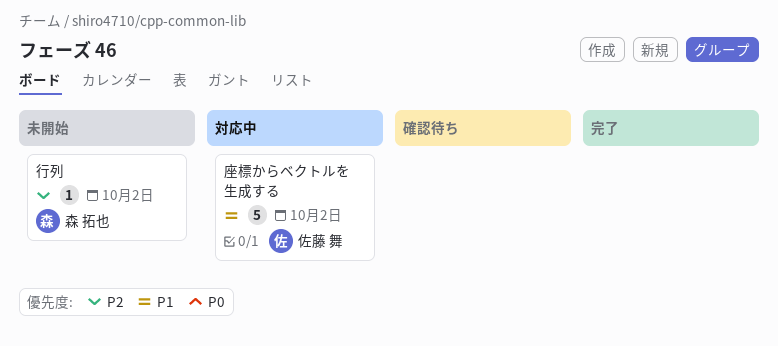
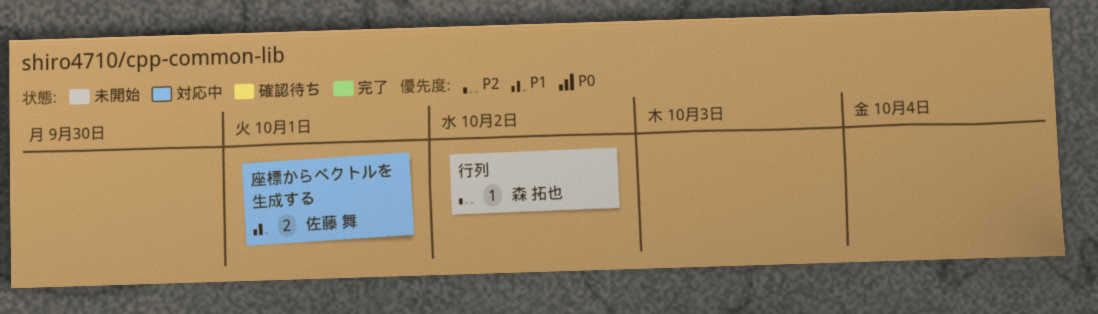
座標からベクトルを生成する, estimate: 5 -> 2
座標からベクトルを生成する, due: Oct 2 -> Oct 1

